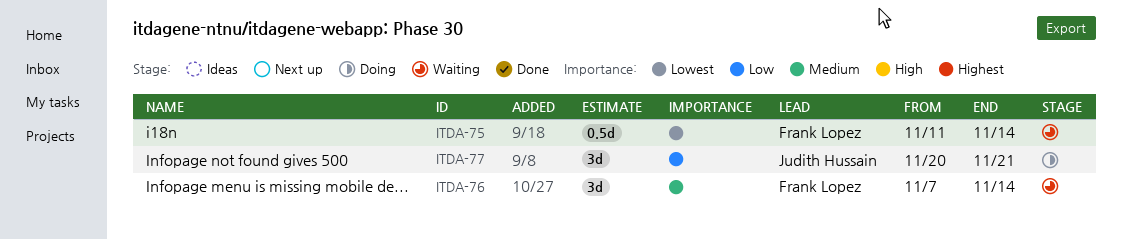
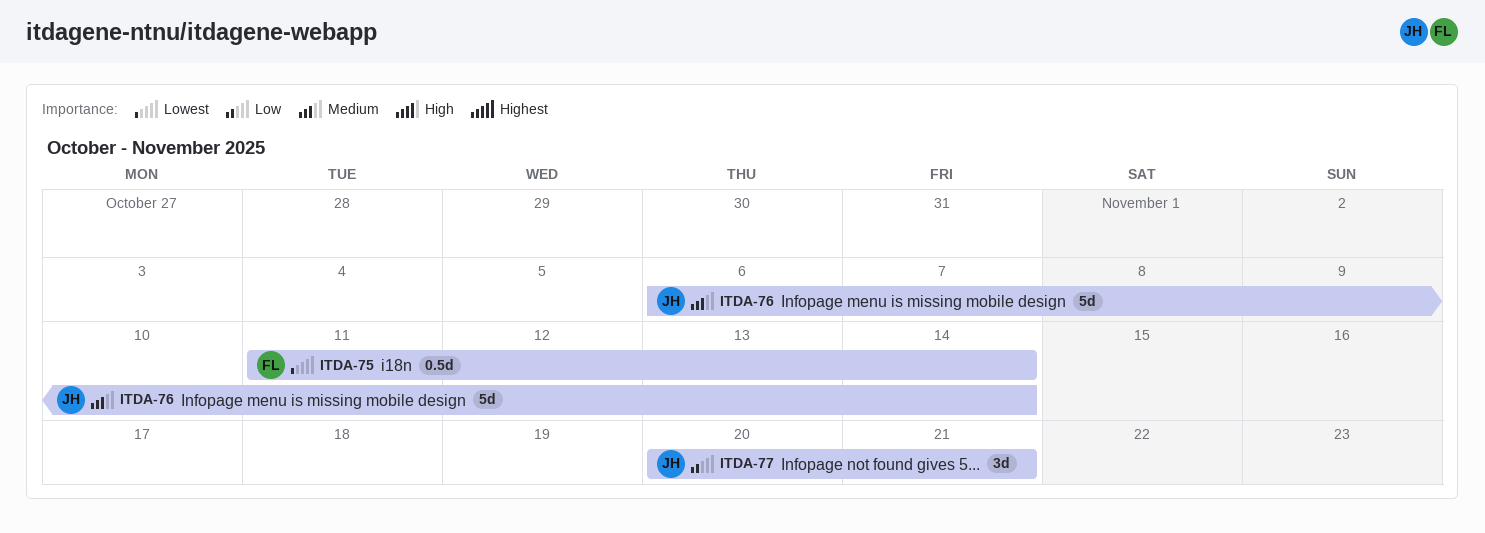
ITDA-76, owner: Frank Lopez -> Judith Hussain
ITDA-76, estimate: 3d -> 5d
ITDA-76, start: Nov 7 -> Nov 6

